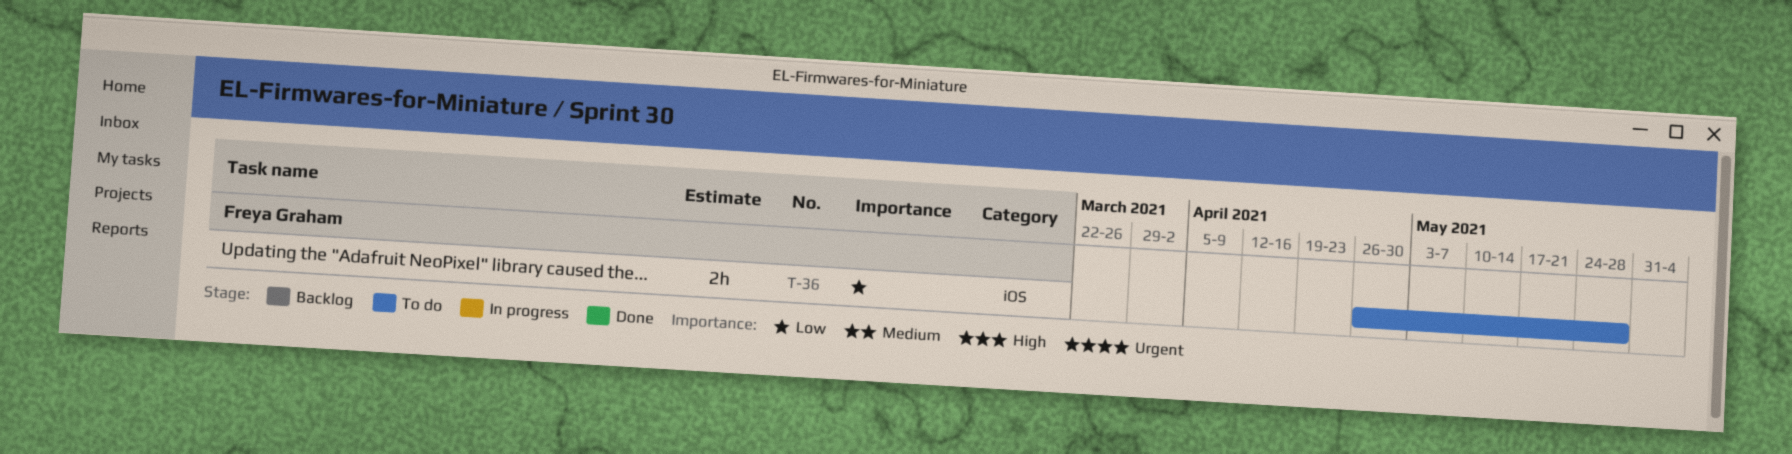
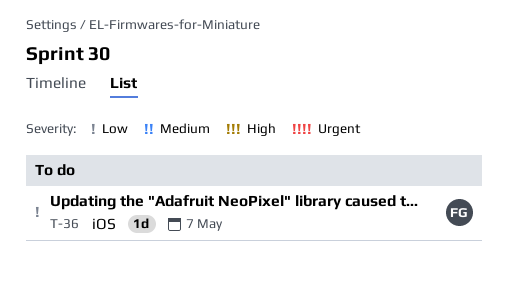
T-36, estimate: 2h -> 1d
T-36, due: May 28 -> May 7

